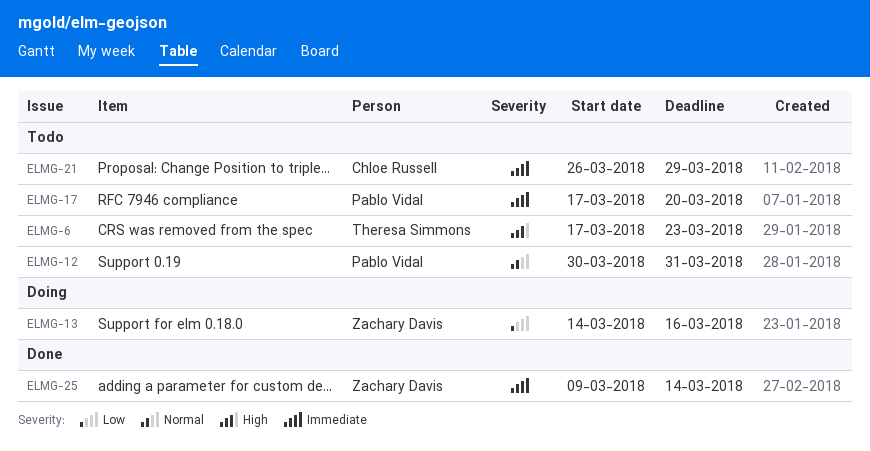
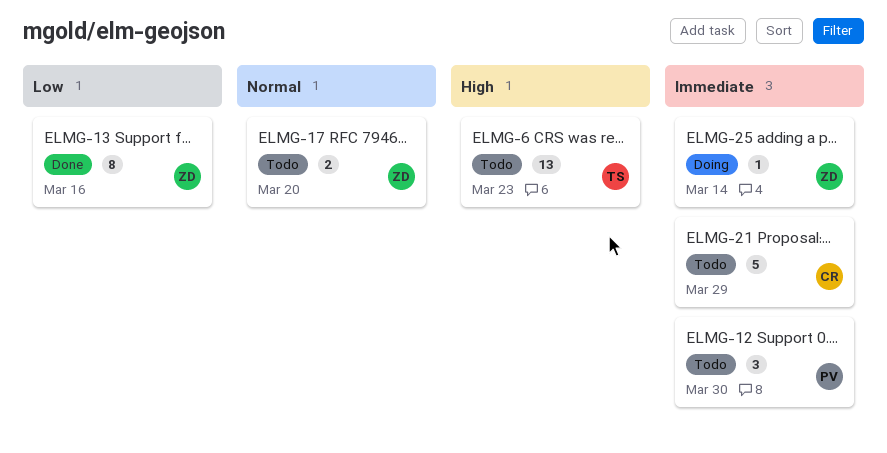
ELMG-12, priority: Normal -> Immediate
ELMG-12, due: Mar 31 -> Mar 30
ELMG-13, status: Doing -> Done
ELMG-17, owner: Pablo Vidal -> Zachary Davis
ELMG-17, priority: Immediate -> Normal
ELMG-25, status: Done -> Doing

